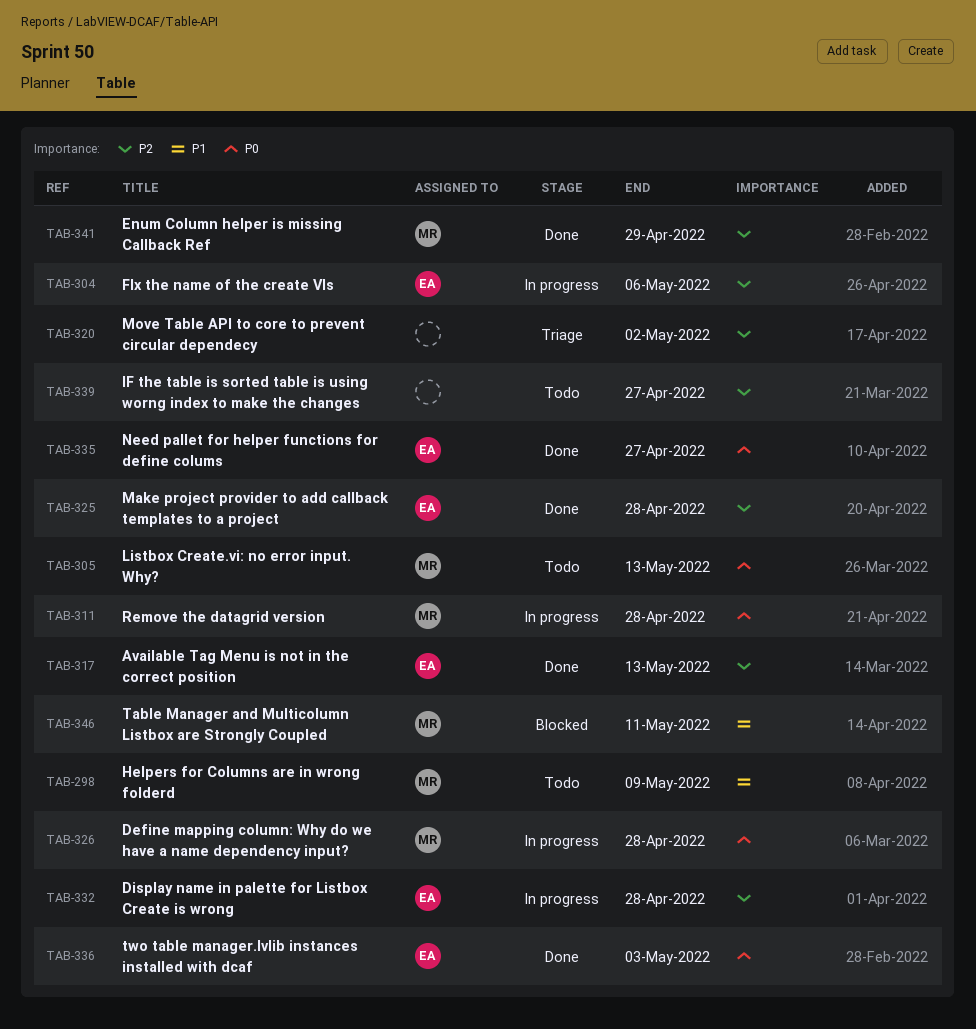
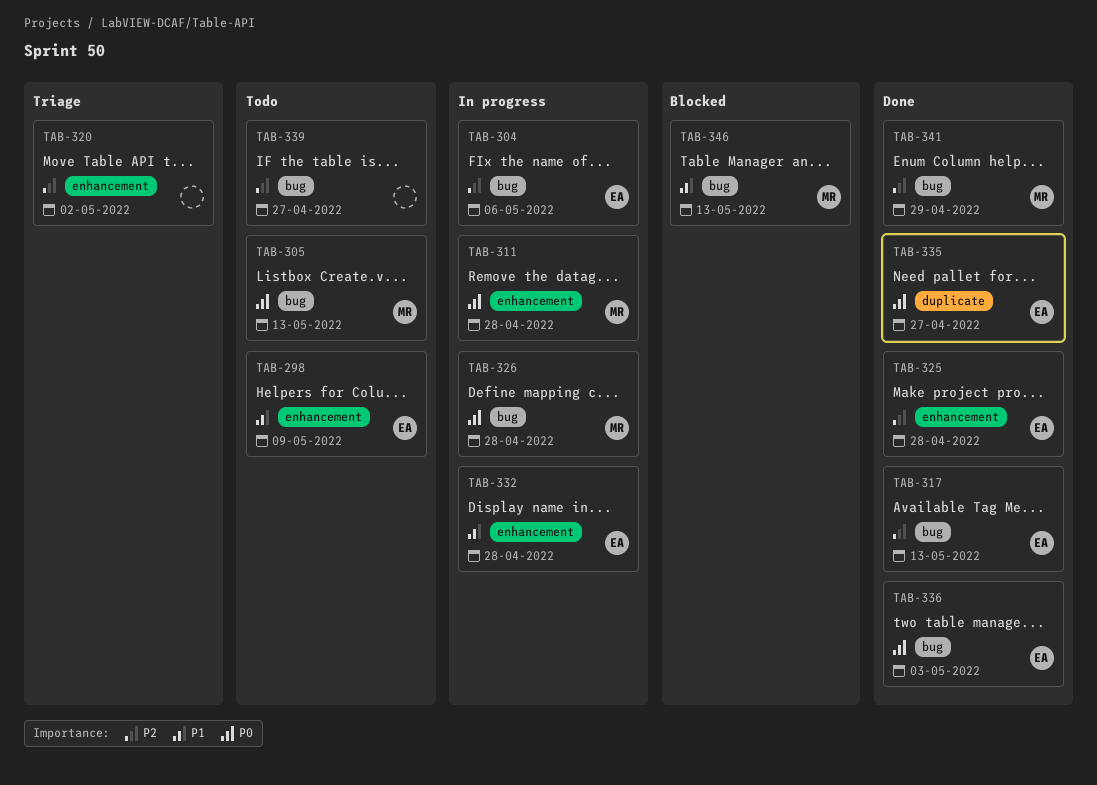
TAB-298, owner: MR -> EA
TAB-332, priority: P2 -> P1
TAB-346, due: May 11 -> May 13

